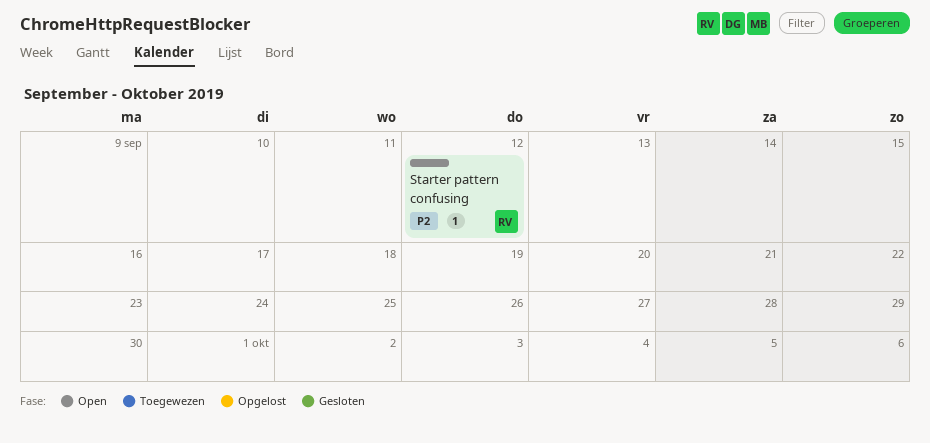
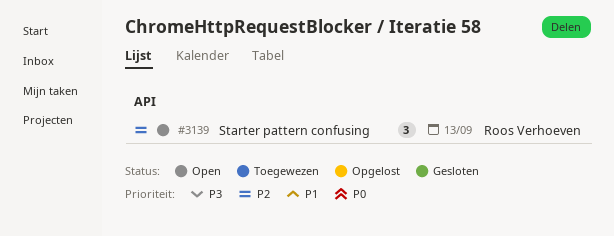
Starter pattern confusing, estimate: 1 -> 3
Starter pattern confusing, due: Sep 12 -> Sep 13

